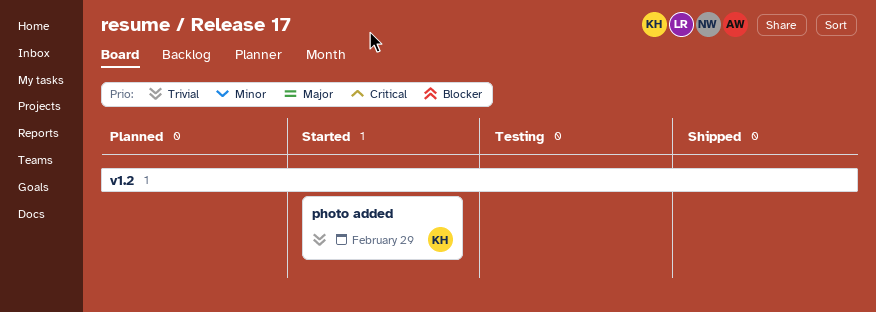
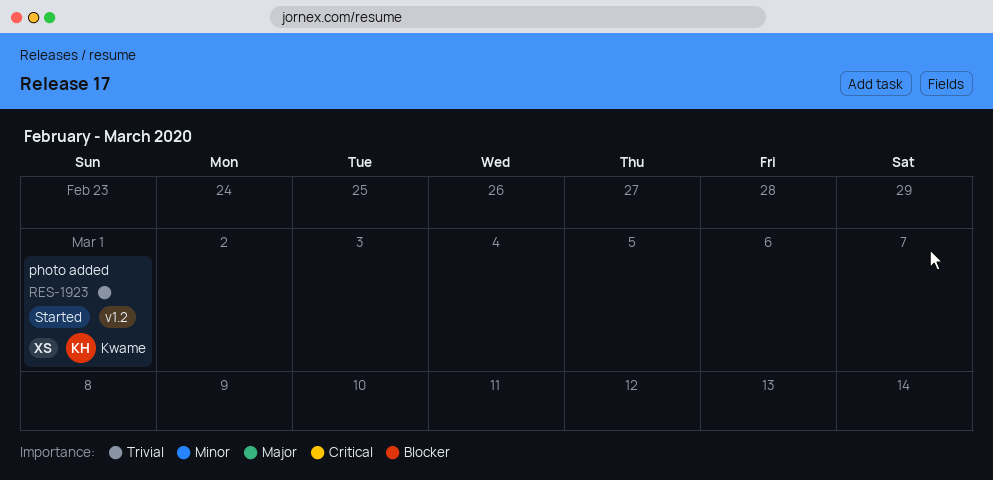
photo added, due: Feb 29 -> Mar 1

